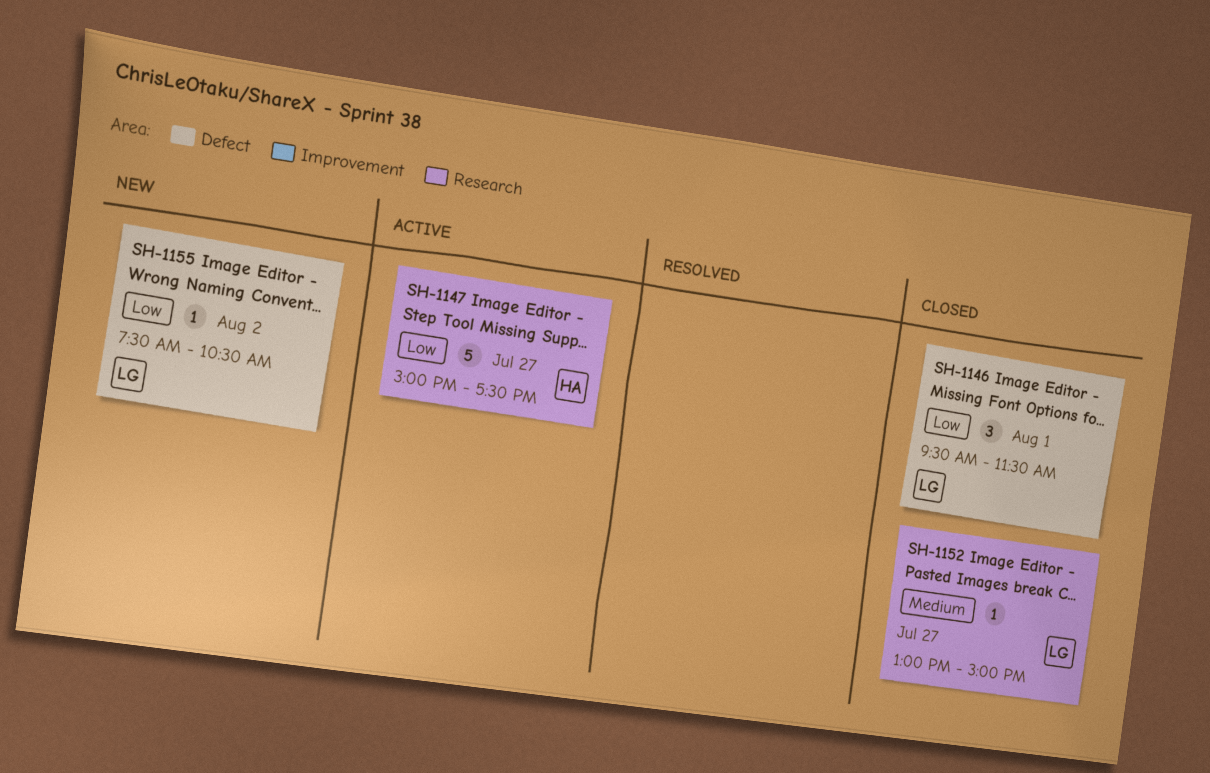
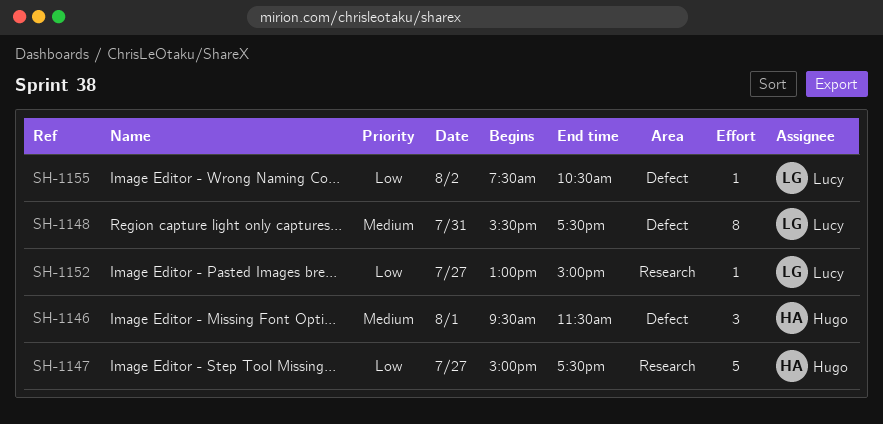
SH-1146, owner: Lucy -> Hugo
SH-1146, priority: Low -> Medium
SH-1148: none -> present
SH-1152, priority: Medium -> Low

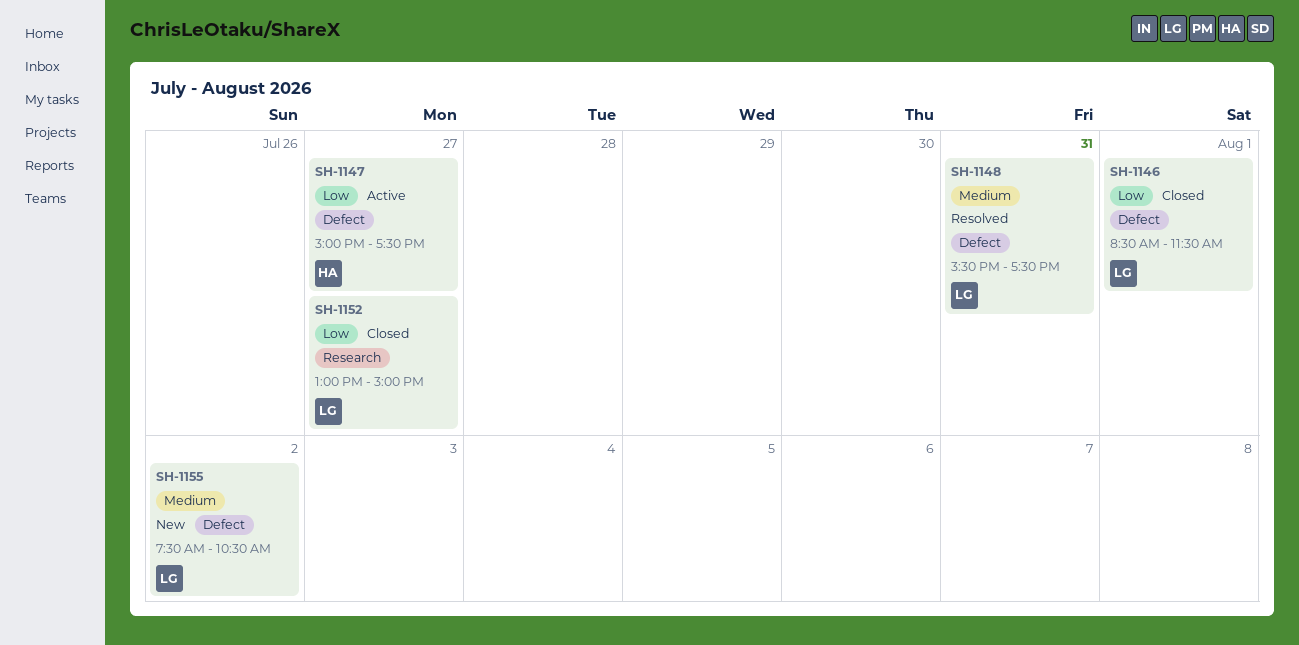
SH-1146, owner: Hugo -> Lucy
SH-1146, priority: Medium -> Low
SH-1146, begins: 09:30 -> 08:30
SH-1147, label: Research -> Defect
SH-1155, priority: Low -> Medium

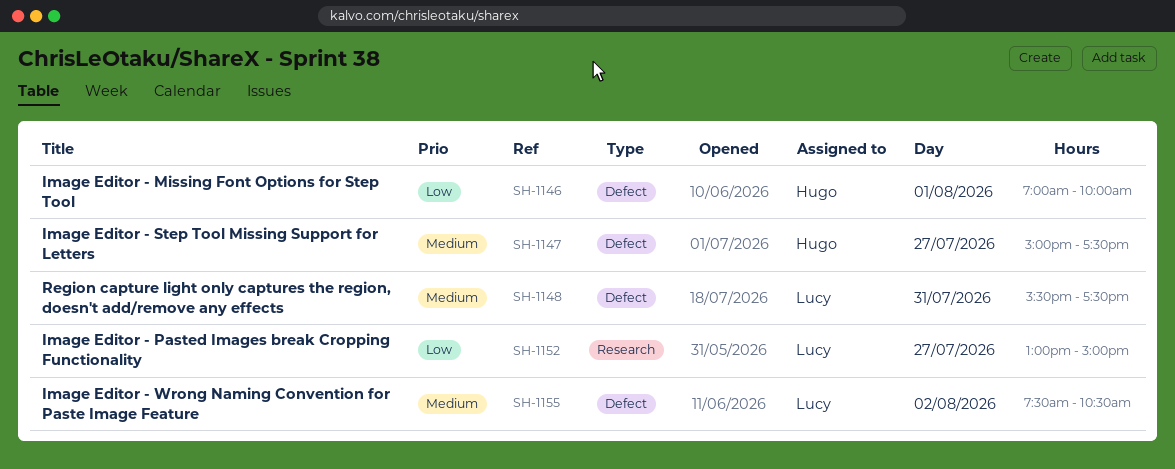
SH-1146, owner: Lucy -> Hugo
SH-1146, begins: 08:30 -> 07:00
SH-1146, ends: 11:30 -> 10:00
SH-1147, priority: Low -> Medium

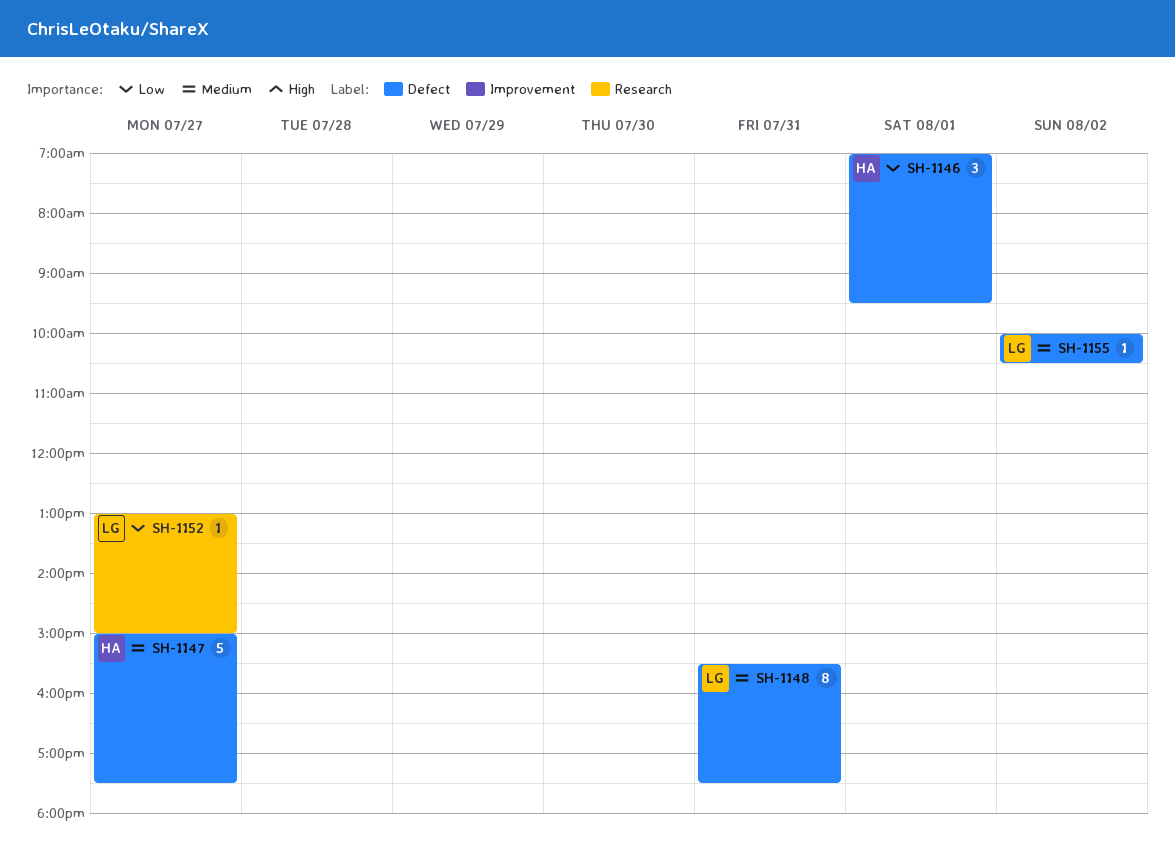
SH-1146, ends: 10:00 -> 09:30
SH-1155, begins: 07:30 -> 10:00

